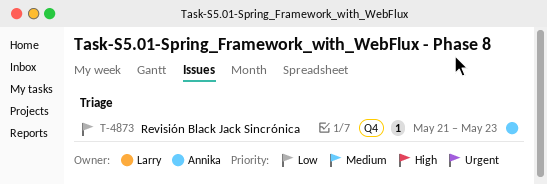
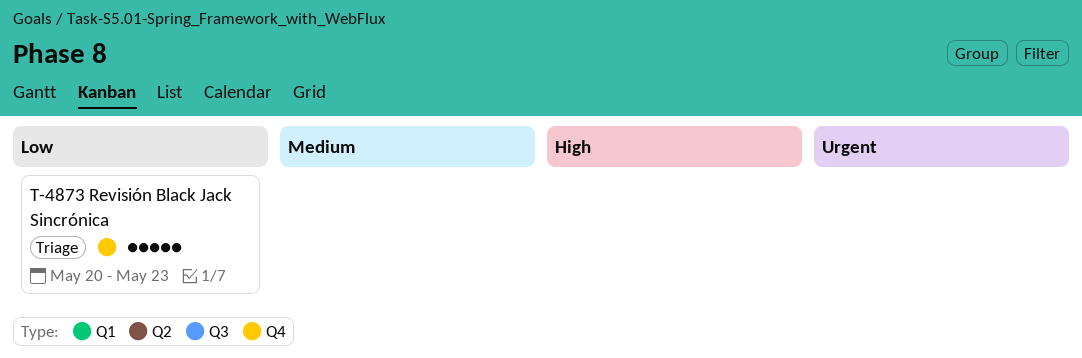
T-4873, estimate: 1 -> 5
T-4873, start: May 21 -> May 20

